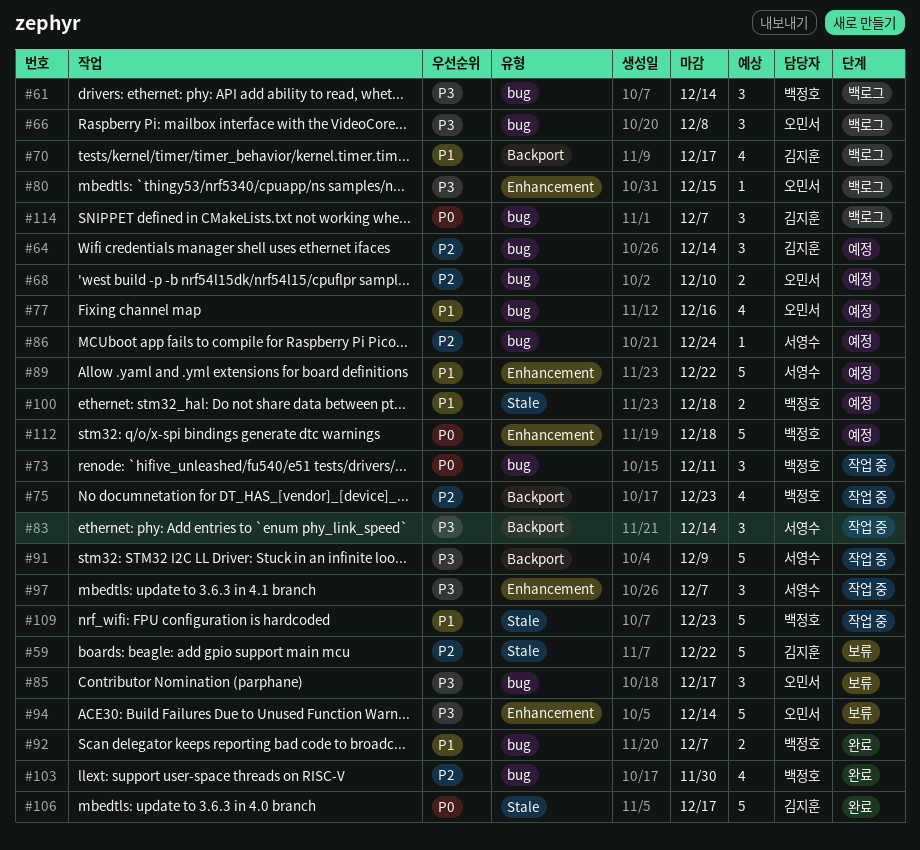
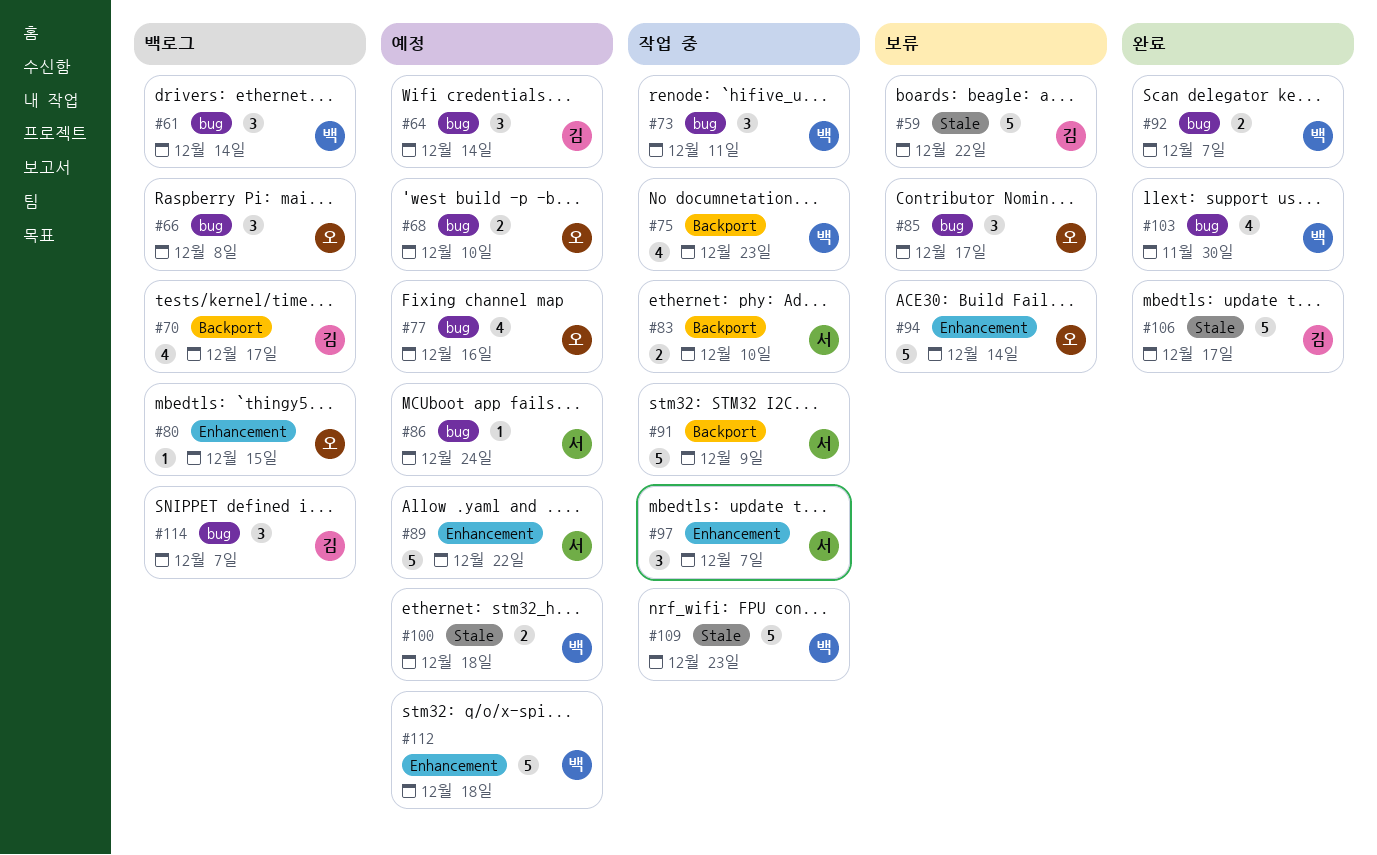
#83, estimate: 3 -> 2
#83, due: Dec 14 -> Dec 10

